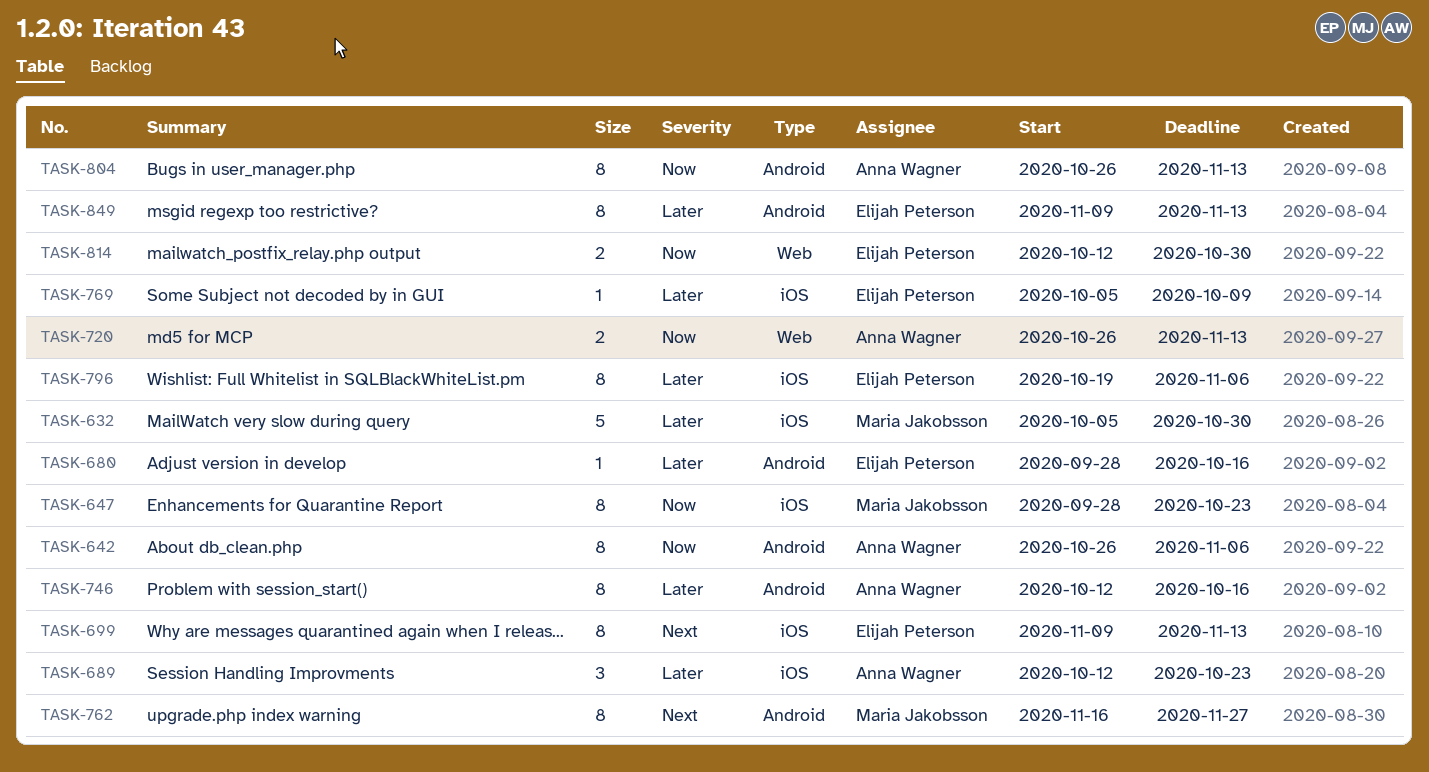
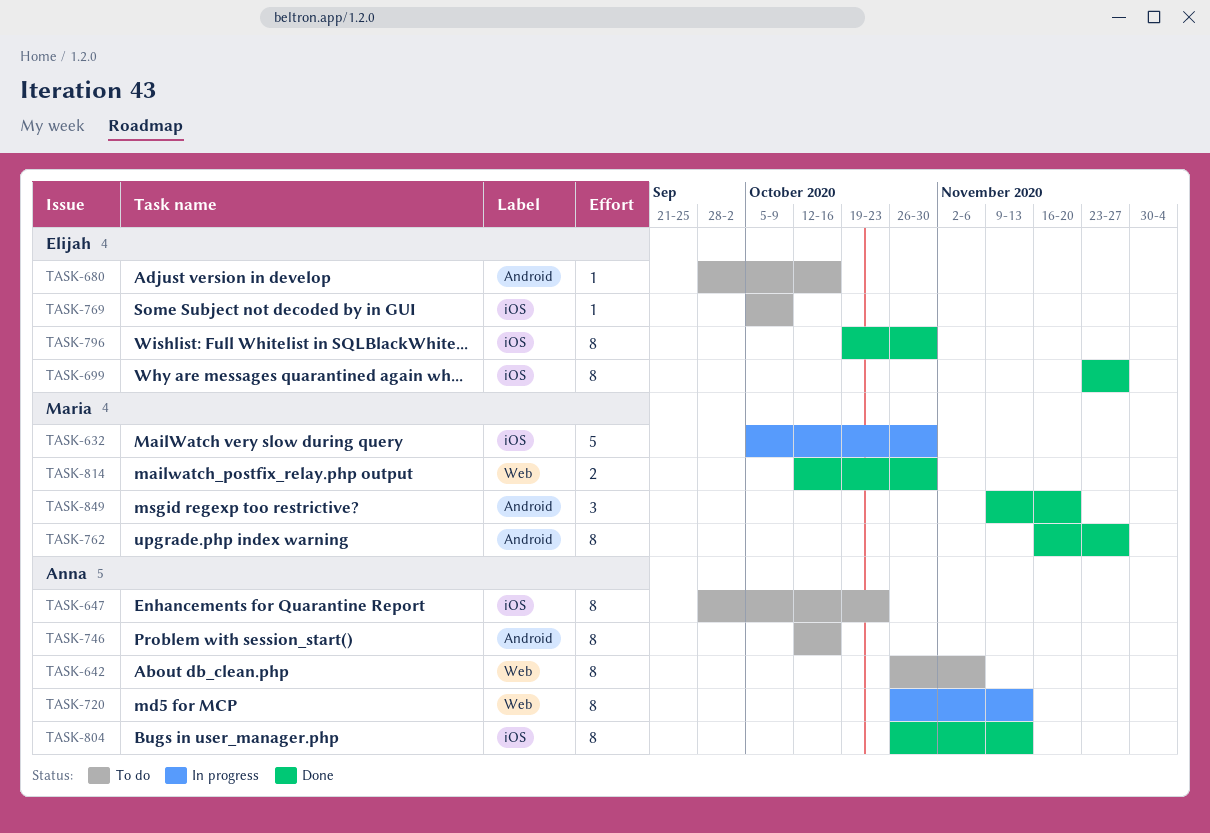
TASK-642, label: Android -> Web
TASK-647, owner: Maria Jakobsson -> Anna Wagner
TASK-689: present -> none
TASK-699, start: Nov 9 -> Nov 23
TASK-699, due: Nov 13 -> Nov 27
TASK-720, estimate: 2 -> 8
TASK-796, due: Nov 6 -> Oct 30
TASK-804, label: Android -> iOS
TASK-814, owner: Elijah Peterson -> Maria Jakobsson
TASK-849, owner: Elijah Peterson -> Maria Jakobsson
TASK-849, estimate: 8 -> 3
TASK-849, due: Nov 13 -> Nov 20

